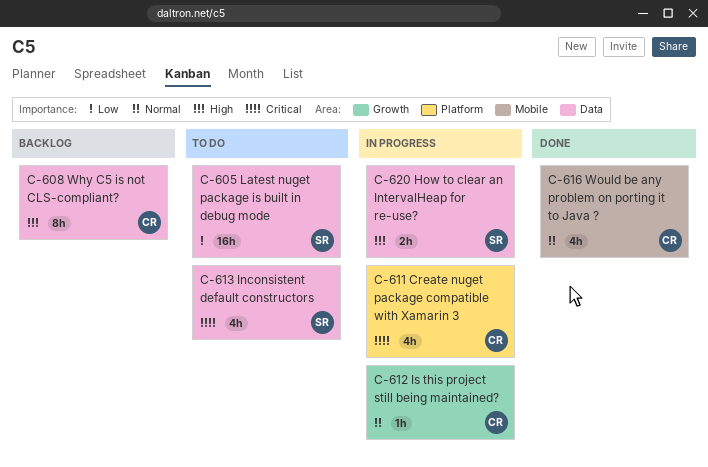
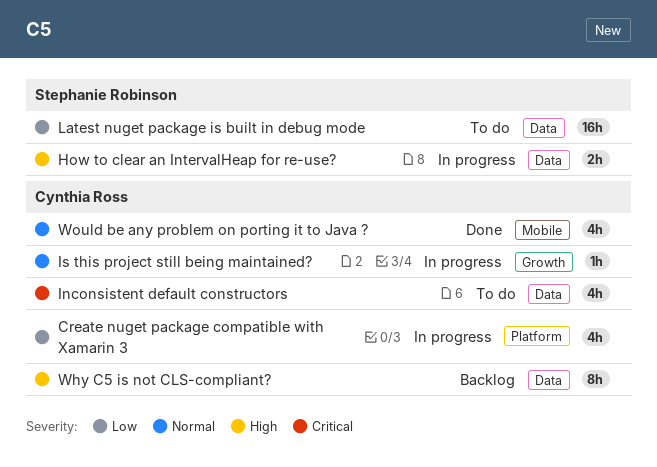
Create nuget package compatible with Xamarin 3, priority: Critical -> Low
Inconsistent default constructors, owner: Stephanie Robinson -> Cynthia Ross

